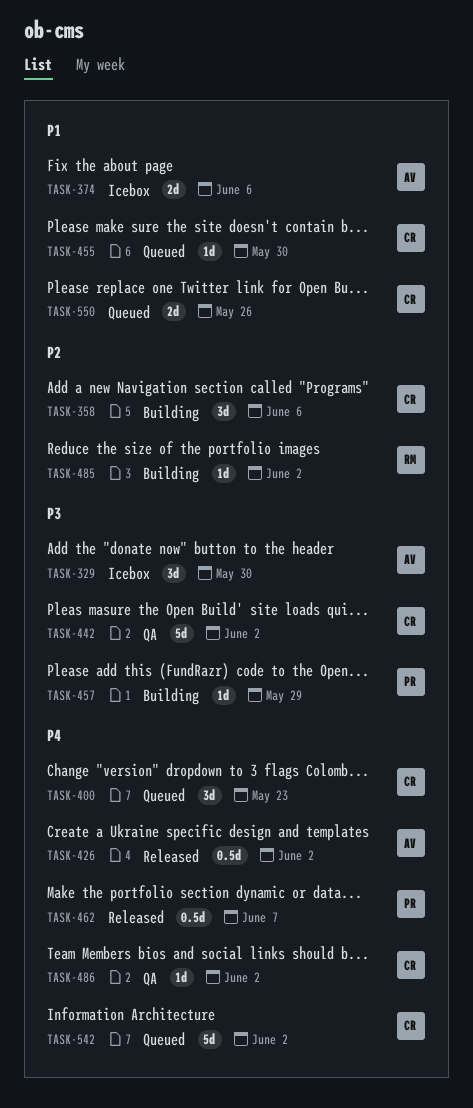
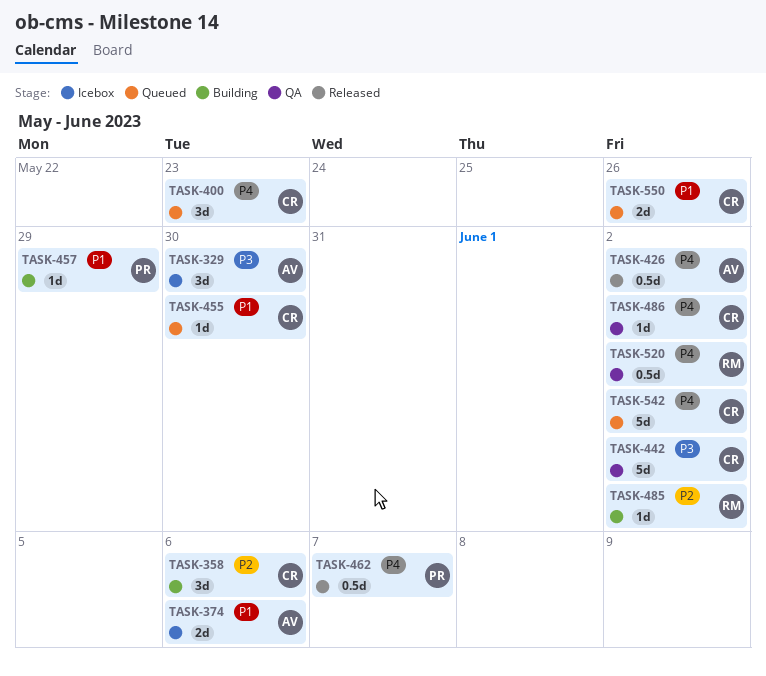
TASK-457, priority: P3 -> P1
TASK-520: none -> present

